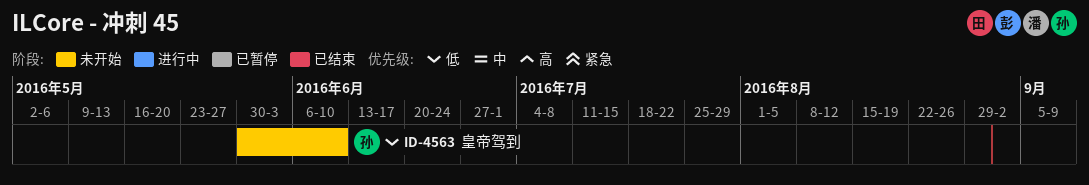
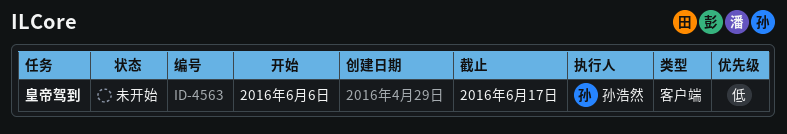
ID-4563, start: May 30 -> Jun 6
ID-4563, due: Jun 10 -> Jun 17

